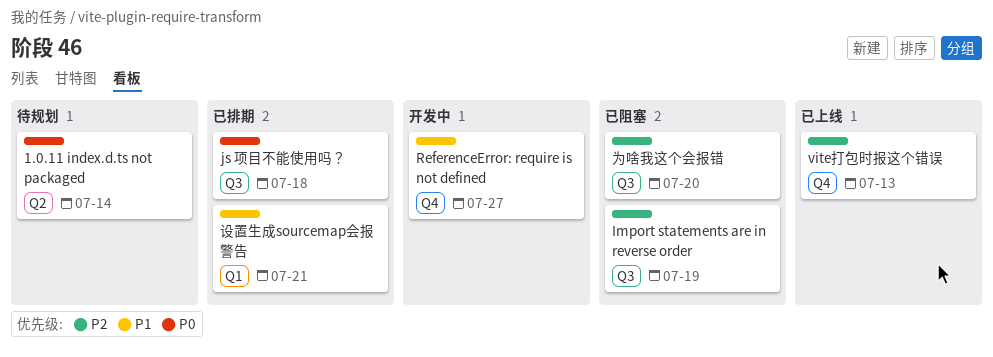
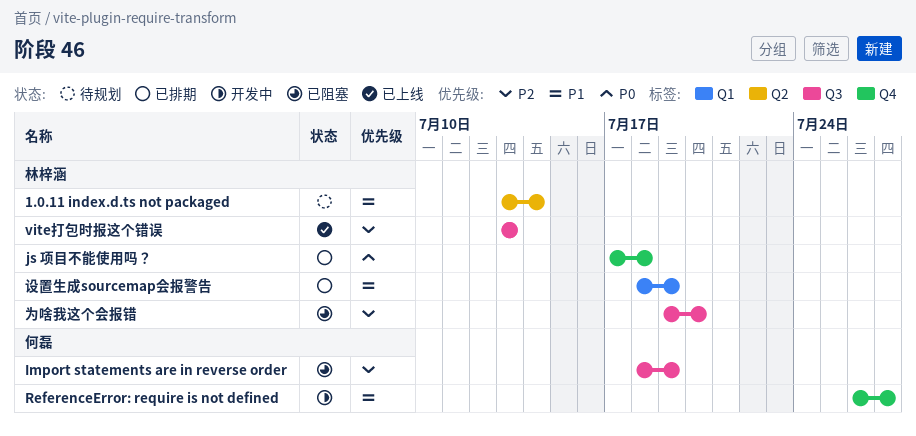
1.0.11 index.d.ts not packaged, priority: P0 -> P1
js 项目不能使用吗？, label: Q3 -> Q4
vite打包时报这个错误, label: Q4 -> Q3
设置生成sourcemap会报警告, due: Jul 21 -> Jul 19

